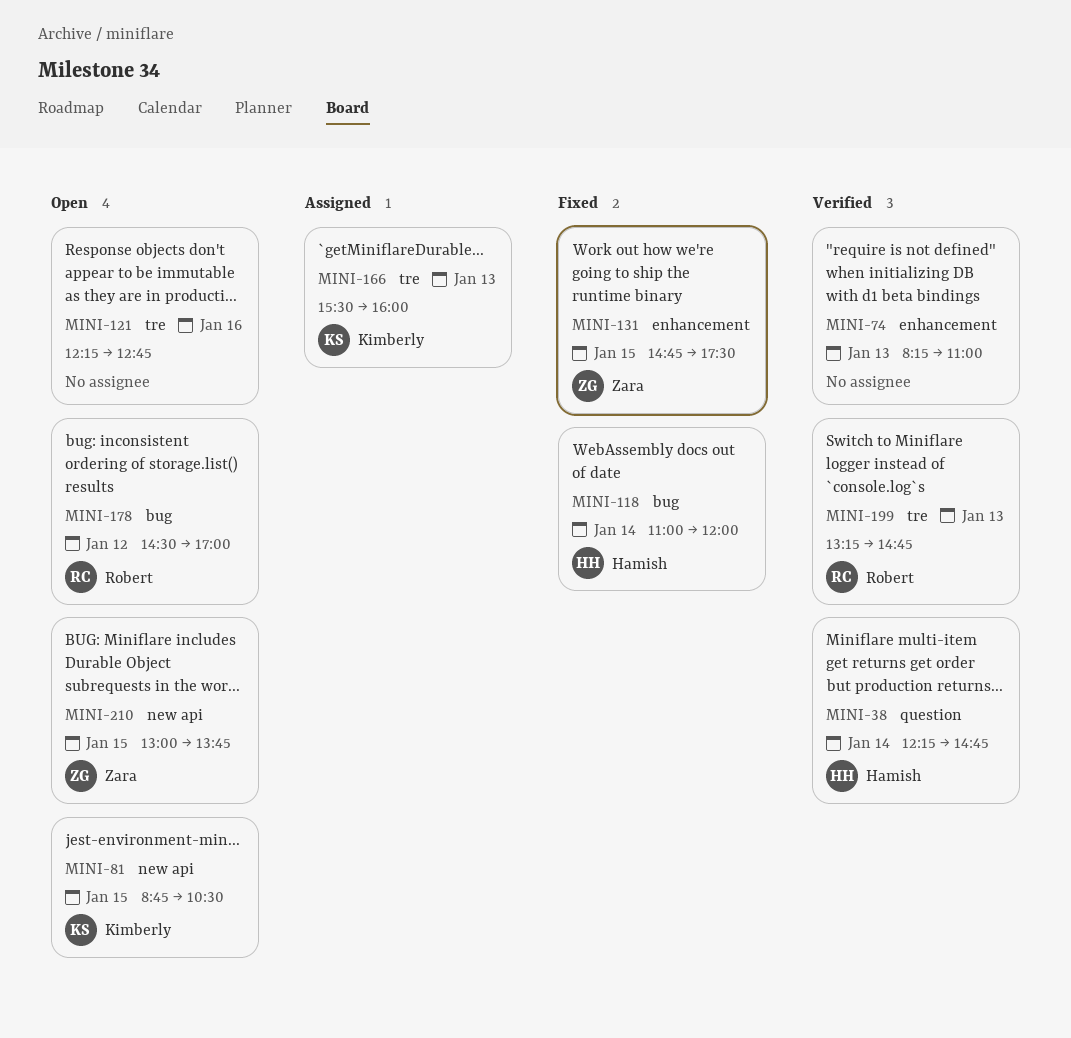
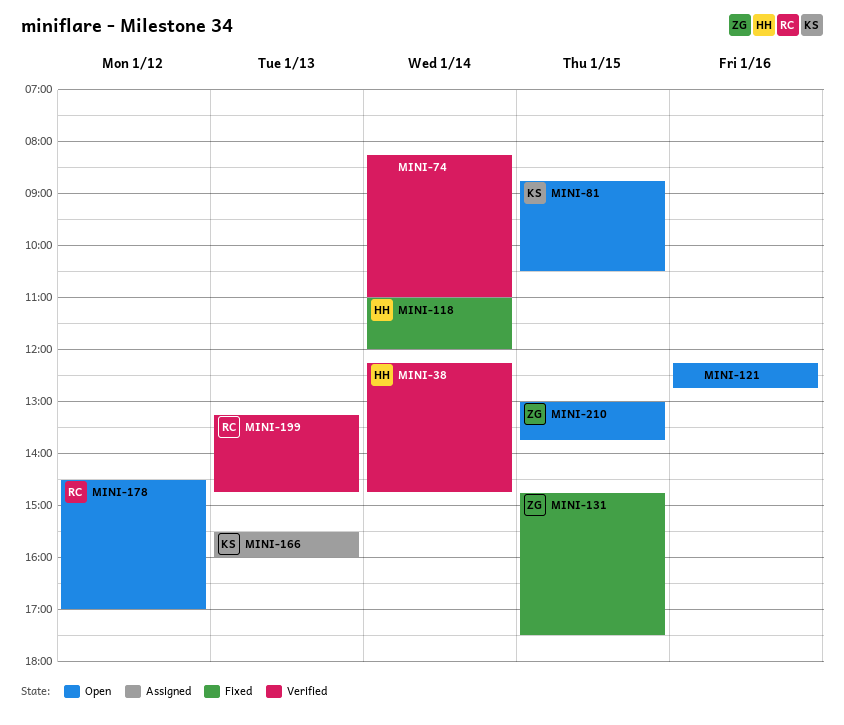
MINI-74, day: Jan 13 -> Jan 14

